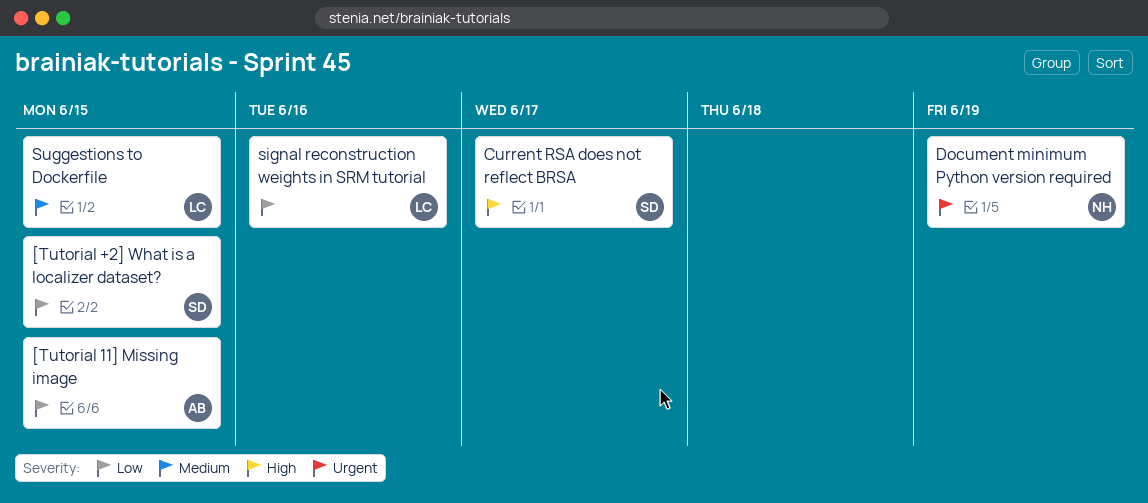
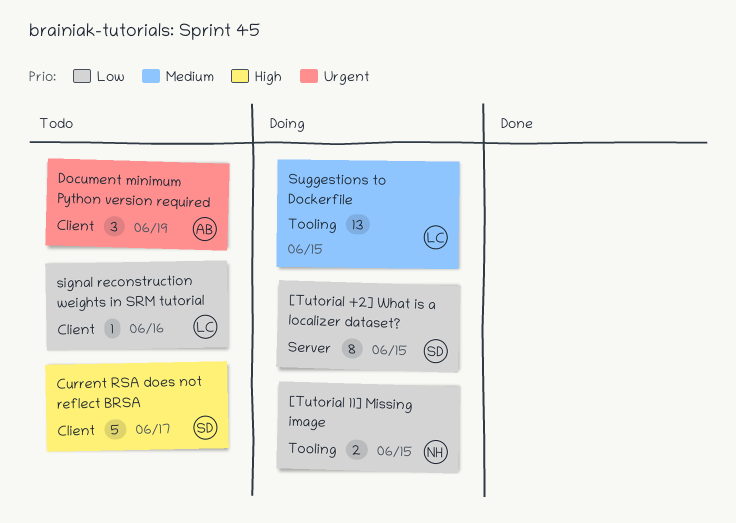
[Tutorial 11] Missing image, owner: AB -> NH
Document minimum Python version required, owner: NH -> AB

